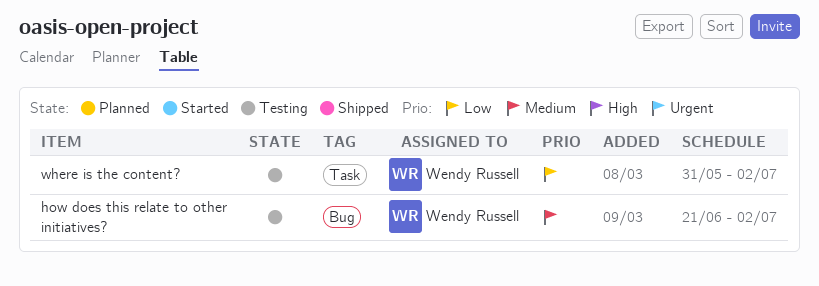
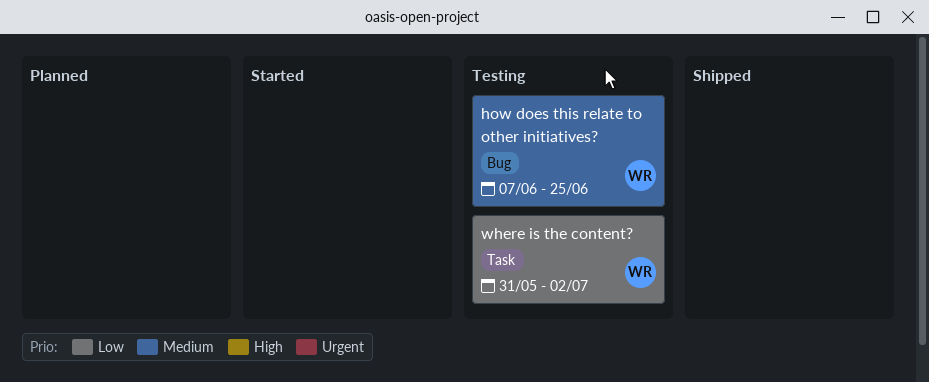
how does this relate to other initiatives?, start: Jun 21 -> Jun 7
how does this relate to other initiatives?, due: Jul 2 -> Jun 25

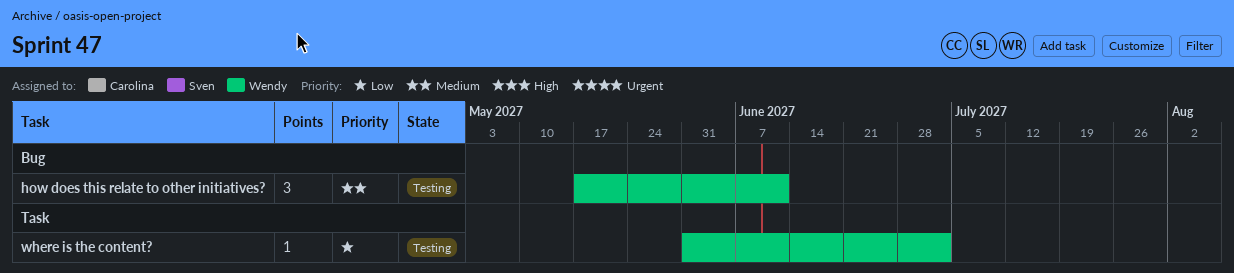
how does this relate to other initiatives?, start: Jun 7 -> May 17
how does this relate to other initiatives?, due: Jun 25 -> Jun 11

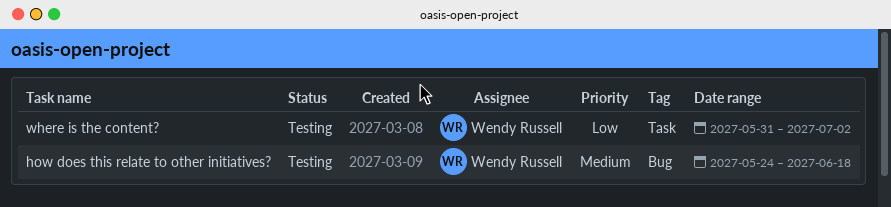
how does this relate to other initiatives?, start: May 17 -> May 24
how does this relate to other initiatives?, due: Jun 11 -> Jun 18

